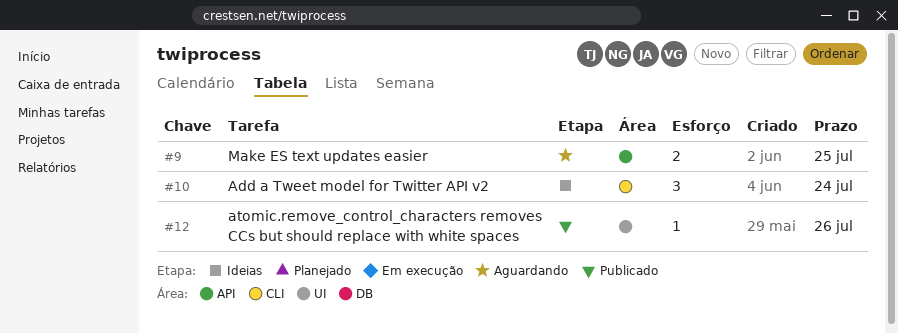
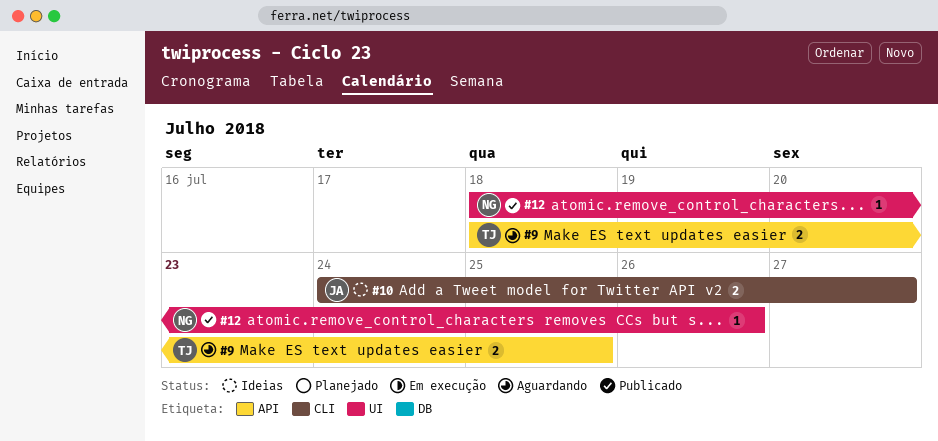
#10, estimate: 3 -> 2
#10, due: Jul 24 -> Jul 27

